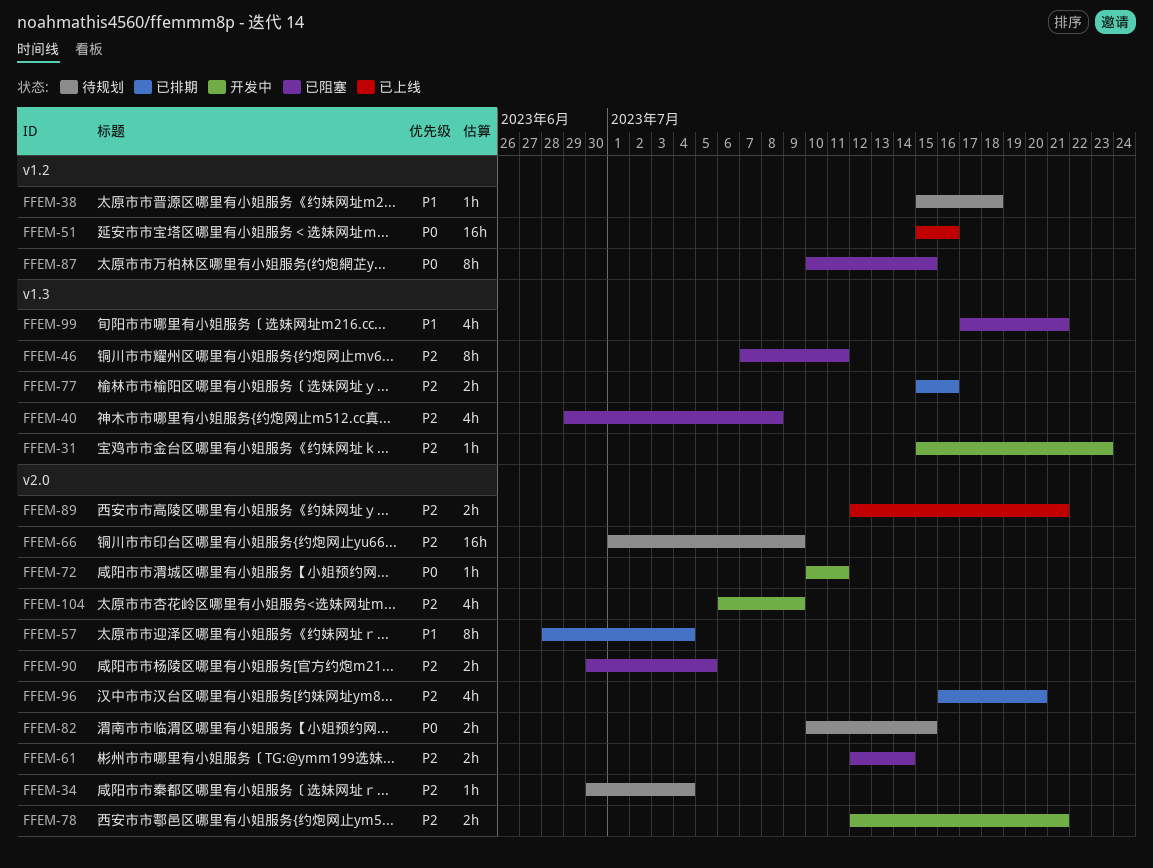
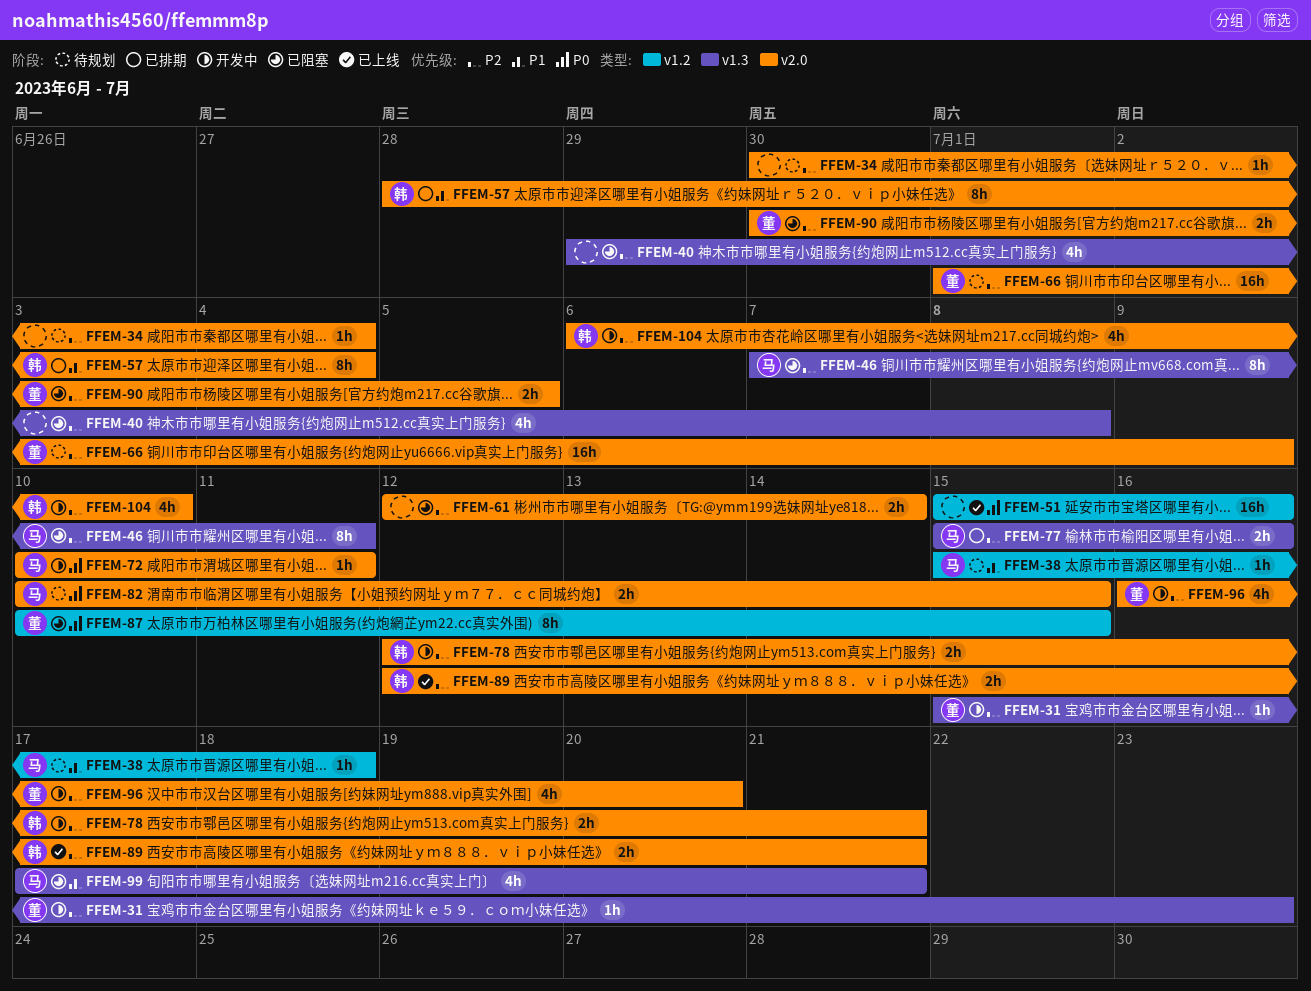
FFEM-96, status: 已排期 -> 开发中
FFEM-104, due: Jul 9 -> Jul 10

